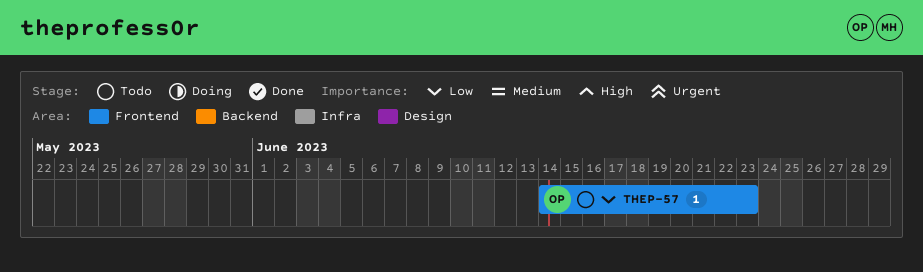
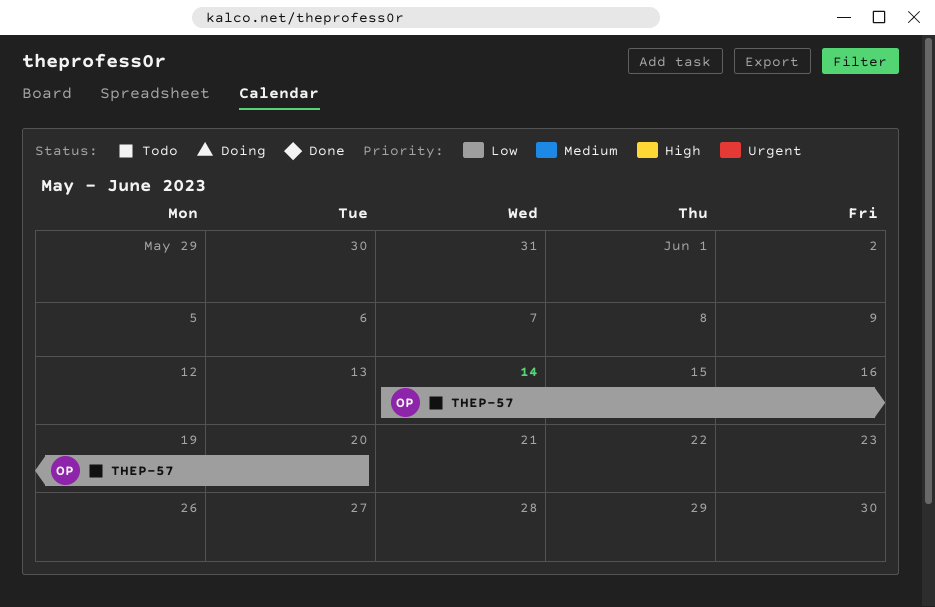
THEP-57, due: Jun 23 -> Jun 20

